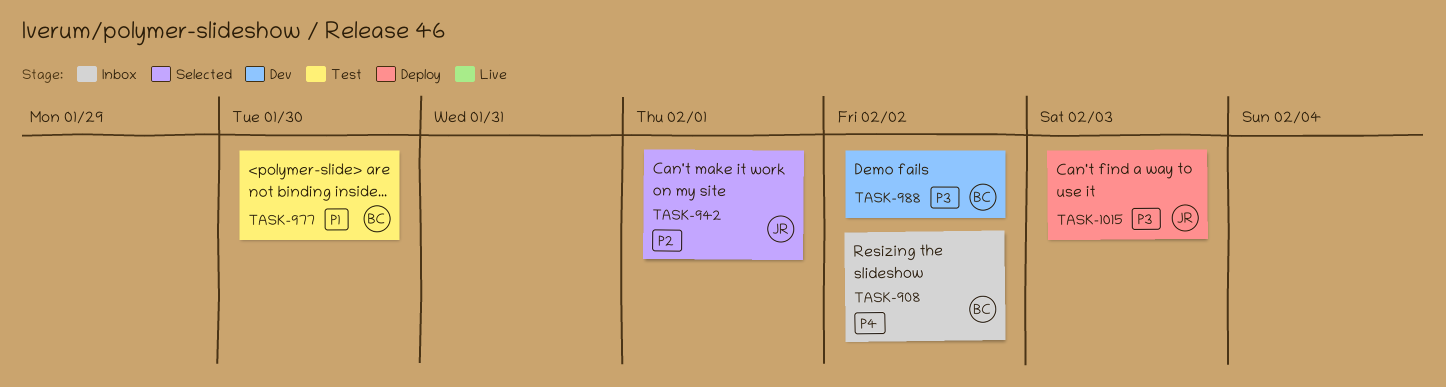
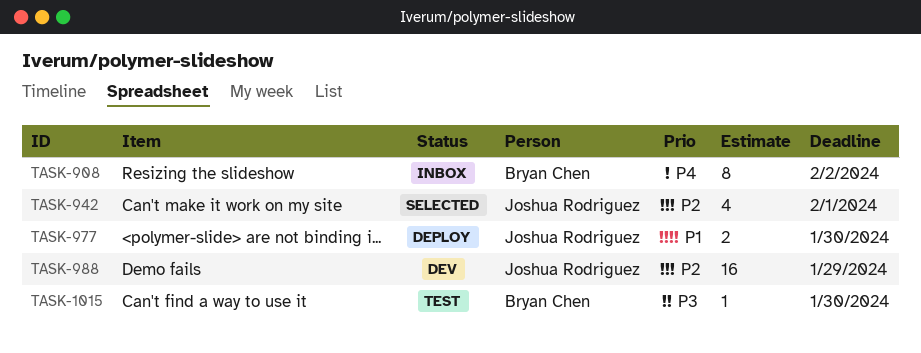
TASK-977, status: Test -> Deploy
TASK-977, owner: Bryan Chen -> Joshua Rodriguez
TASK-988, owner: Bryan Chen -> Joshua Rodriguez
TASK-988, priority: P3 -> P2
TASK-988, due: Feb 2 -> Jan 29
TASK-1015, status: Deploy -> Test
TASK-1015, owner: Joshua Rodriguez -> Bryan Chen
TASK-1015, due: Feb 3 -> Jan 30

